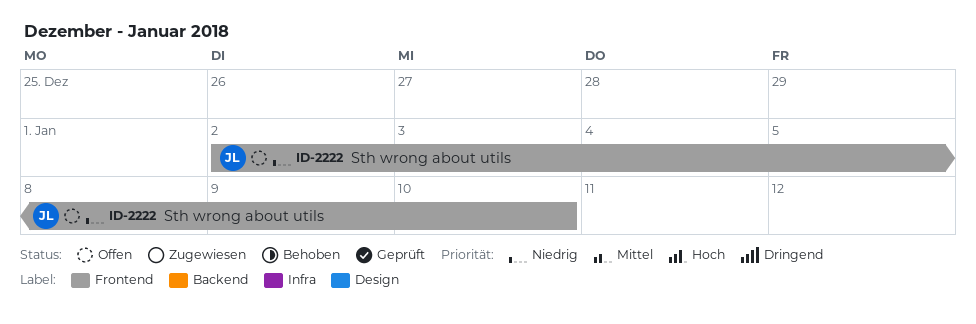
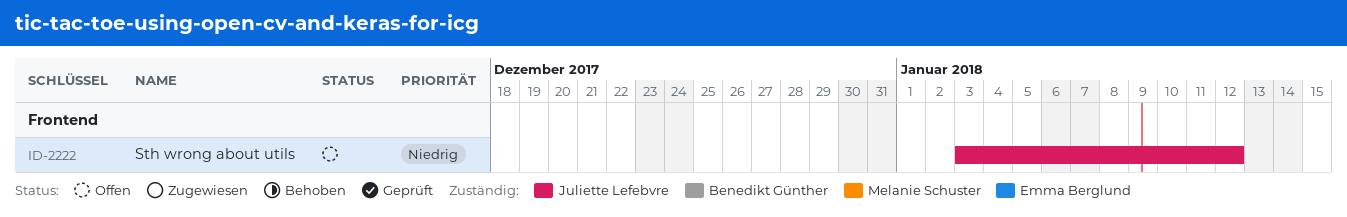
ID-2222, start: Jan 2 -> Jan 3
ID-2222, due: Jan 10 -> Jan 12

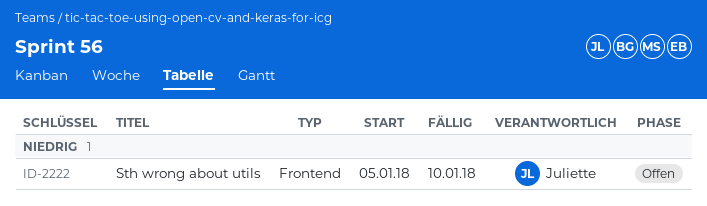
ID-2222, start: Jan 3 -> Jan 5
ID-2222, due: Jan 12 -> Jan 10

